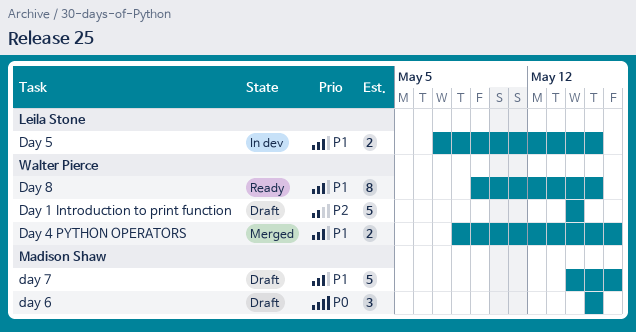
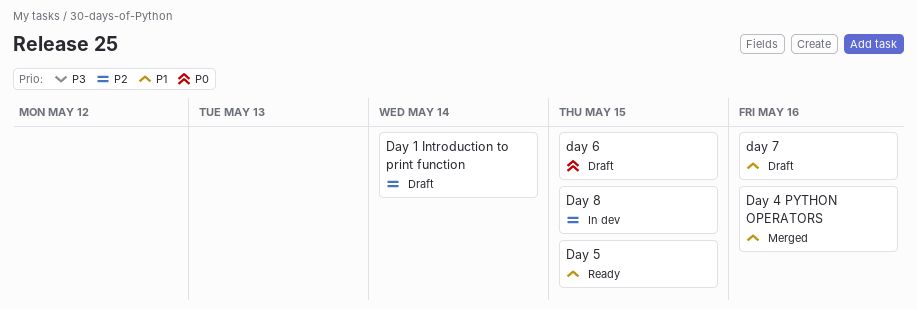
Day 5, status: In dev -> Ready
Day 8, status: Ready -> In dev
Day 8, priority: P1 -> P2

